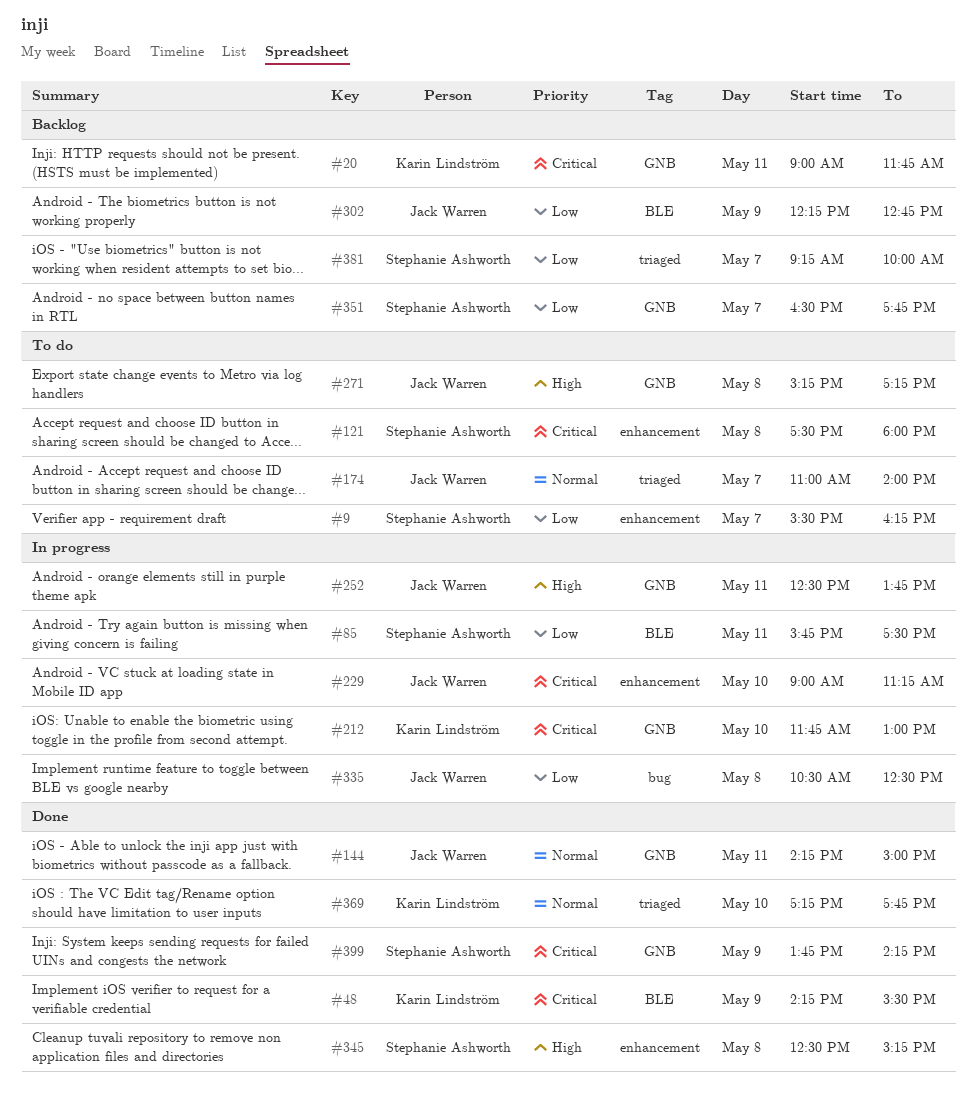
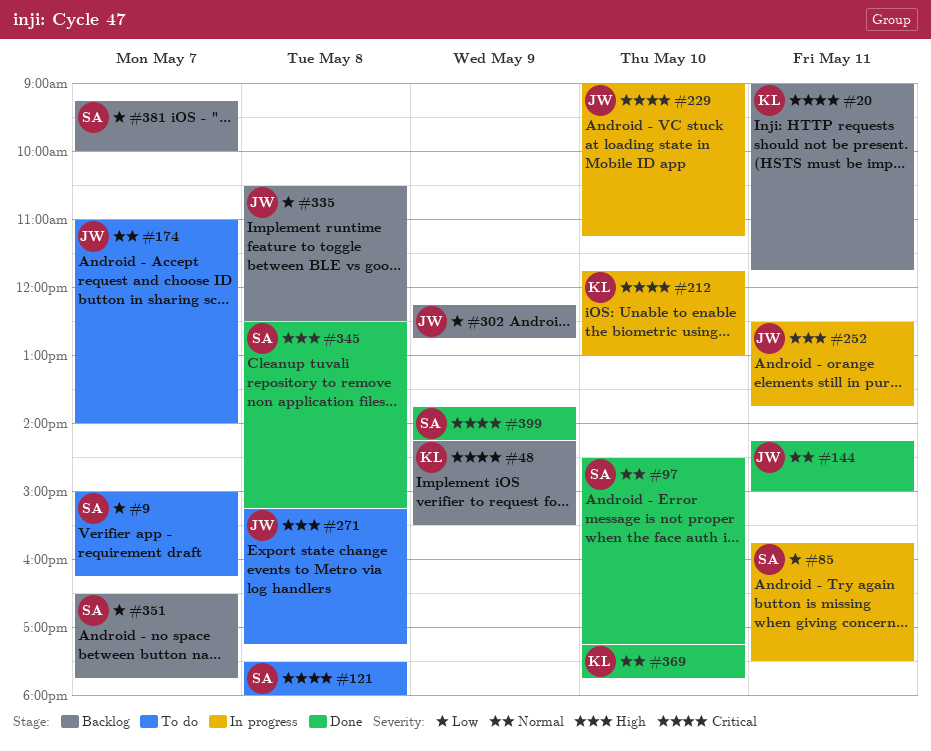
#9, begins: 15:30 -> 15:00
#48, status: Done -> Backlog
#97: none -> present
#335, status: In progress -> Backlog

